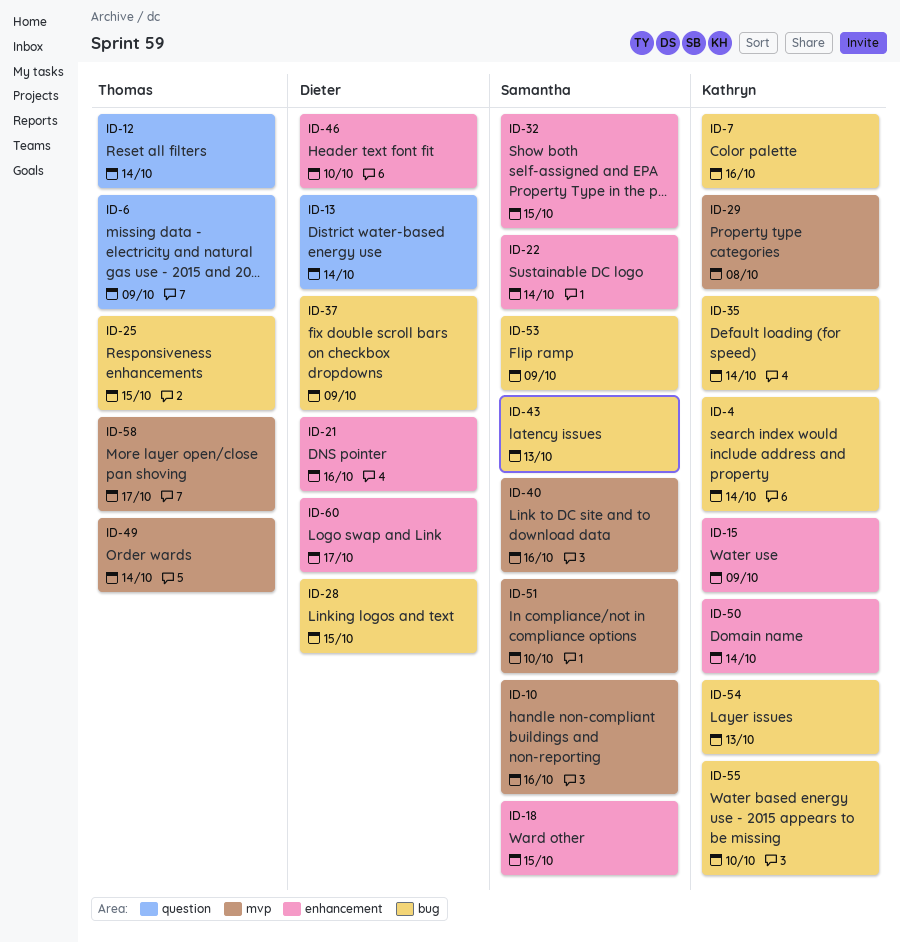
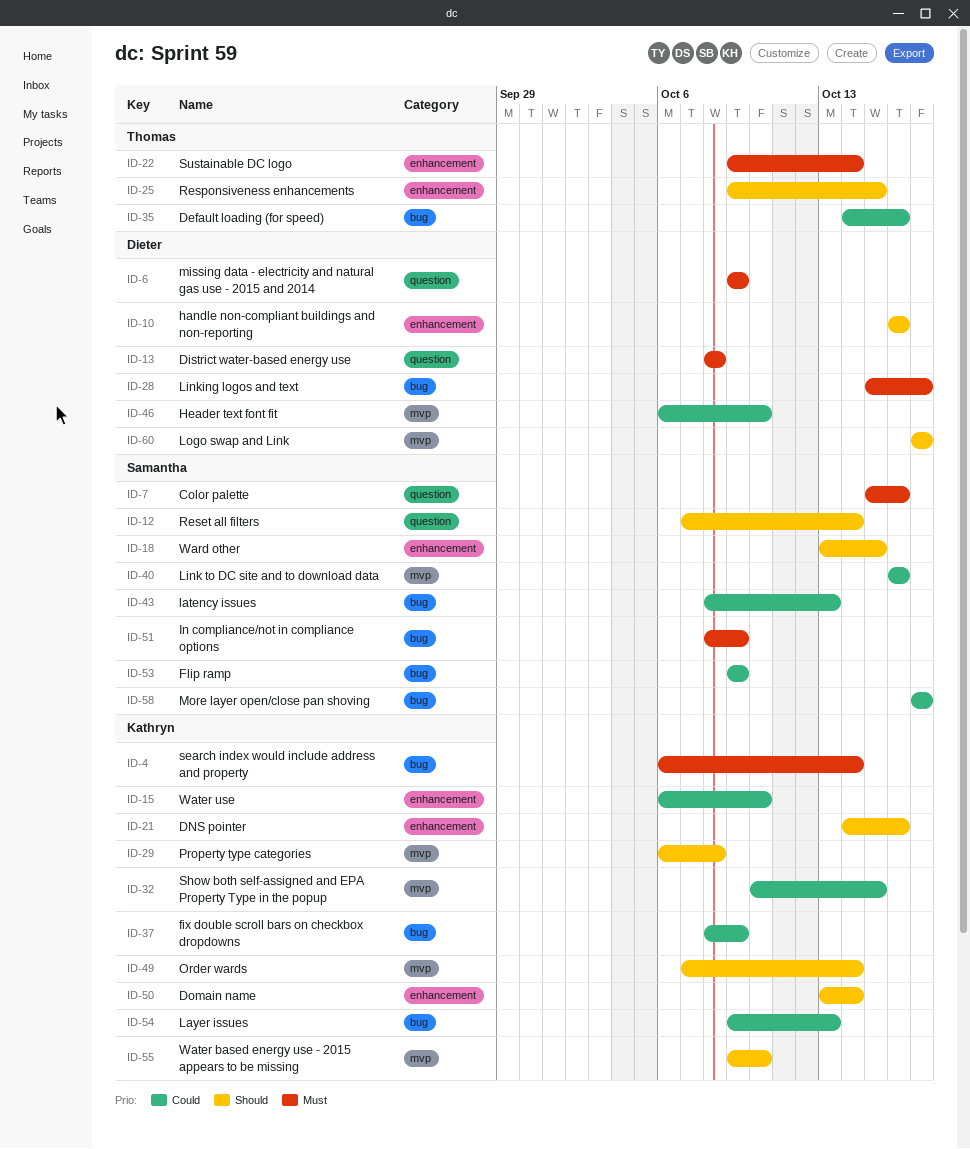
ID-6, owner: Thomas -> Dieter
ID-7, owner: Kathryn -> Samantha
ID-7, label: bug -> question
ID-10, owner: Samantha -> Dieter
ID-10, label: mvp -> enhancement
ID-12, owner: Thomas -> Samantha
ID-13, due: Oct 14 -> Oct 8
ID-15, due: Oct 9 -> Oct 10
ID-21, owner: Dieter -> Kathryn
ID-22, owner: Samantha -> Thomas
ID-25, label: bug -> enhancement
ID-28, due: Oct 15 -> Oct 17
ID-32, owner: Samantha -> Kathryn
ID-32, label: enhancement -> mvp
ID-35, owner: Kathryn -> Thomas
ID-35, due: Oct 14 -> Oct 16
ID-37, owner: Dieter -> Kathryn
ID-46, label: enhancement -> mvp
ID-49, owner: Thomas -> Kathryn
ID-51, label: mvp -> bug
ID-51, due: Oct 10 -> Oct 9
ID-55, label: bug -> mvp
ID-58, owner: Thomas -> Samantha
ID-58, label: mvp -> bug
ID-60, label: enhancement -> mvp

